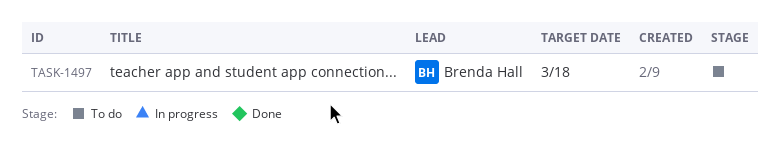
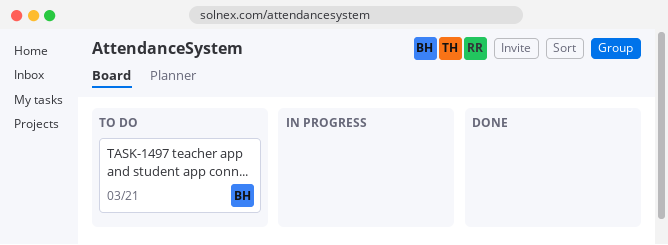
TASK-1497, due: Mar 18 -> Mar 21

